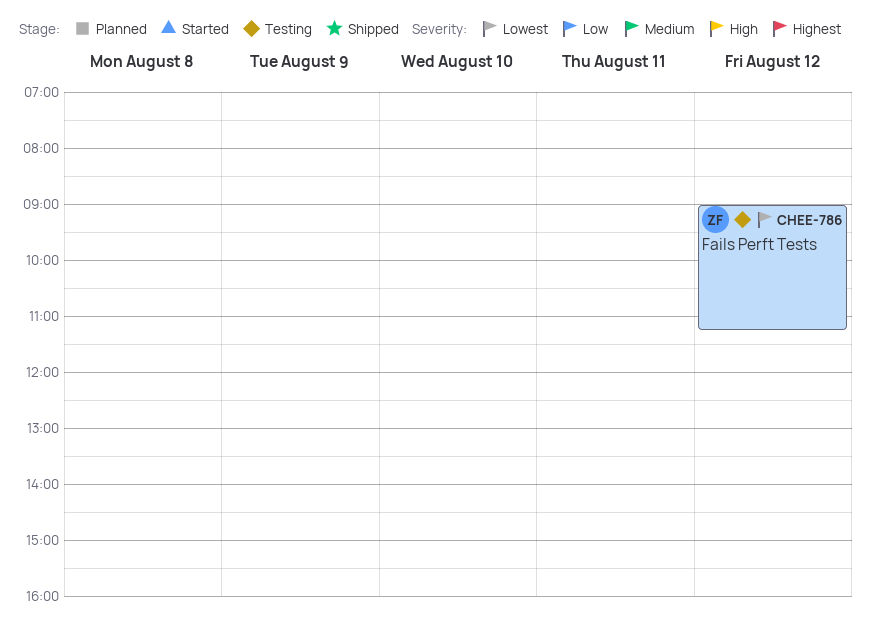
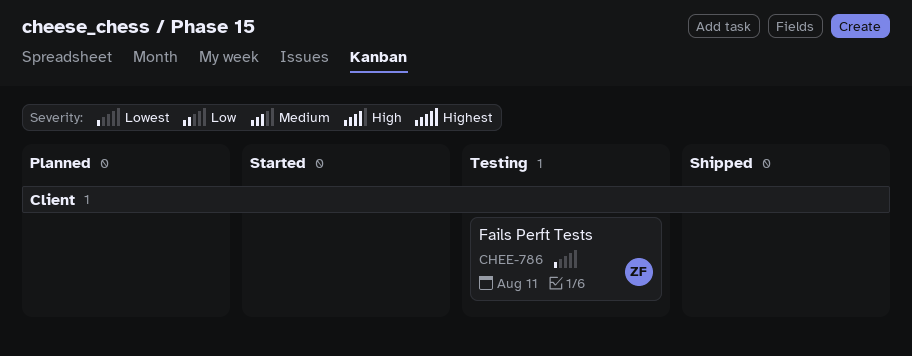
CHEE-786, day: Aug 12 -> Aug 11

